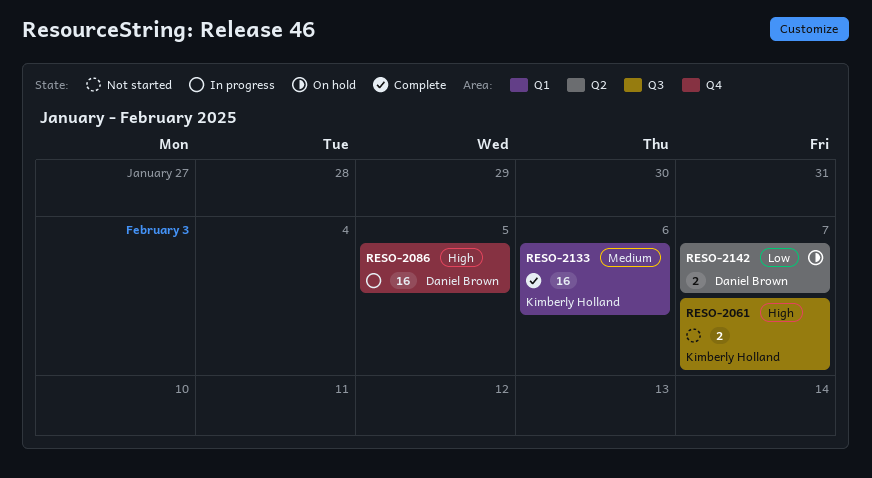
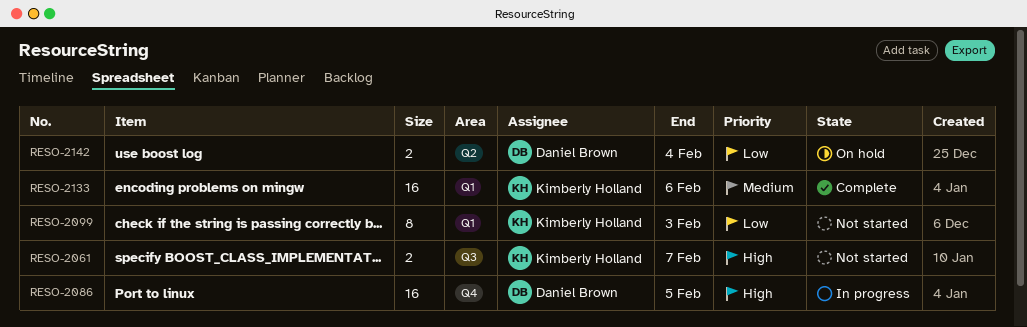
RESO-2099: none -> present
RESO-2142, due: Feb 7 -> Feb 4

